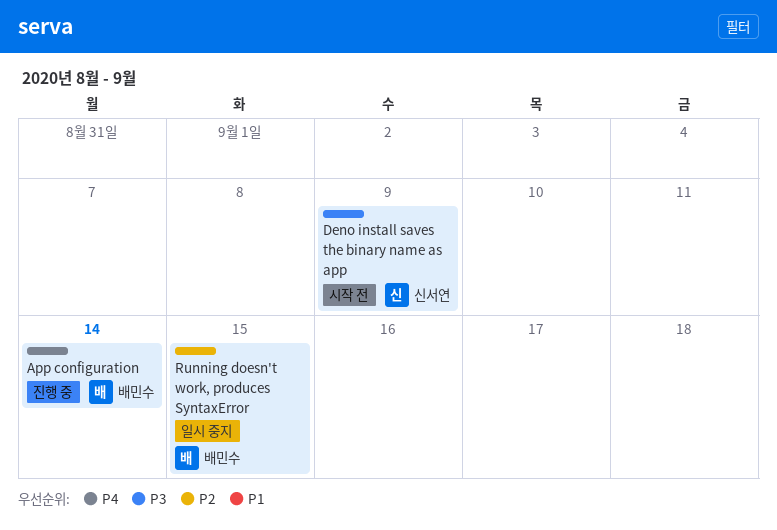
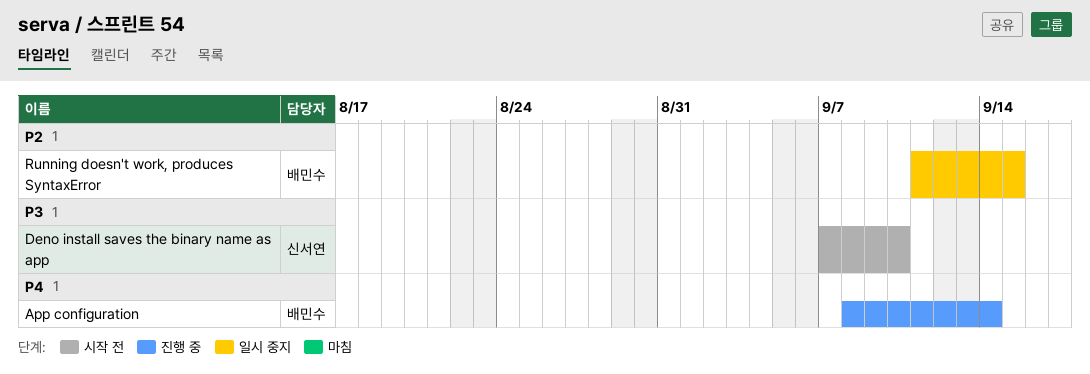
Deno install saves the binary name as app, due: Sep 9 -> Sep 10

